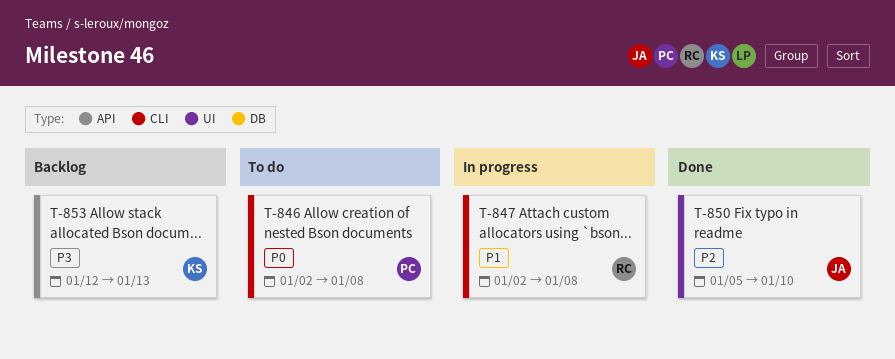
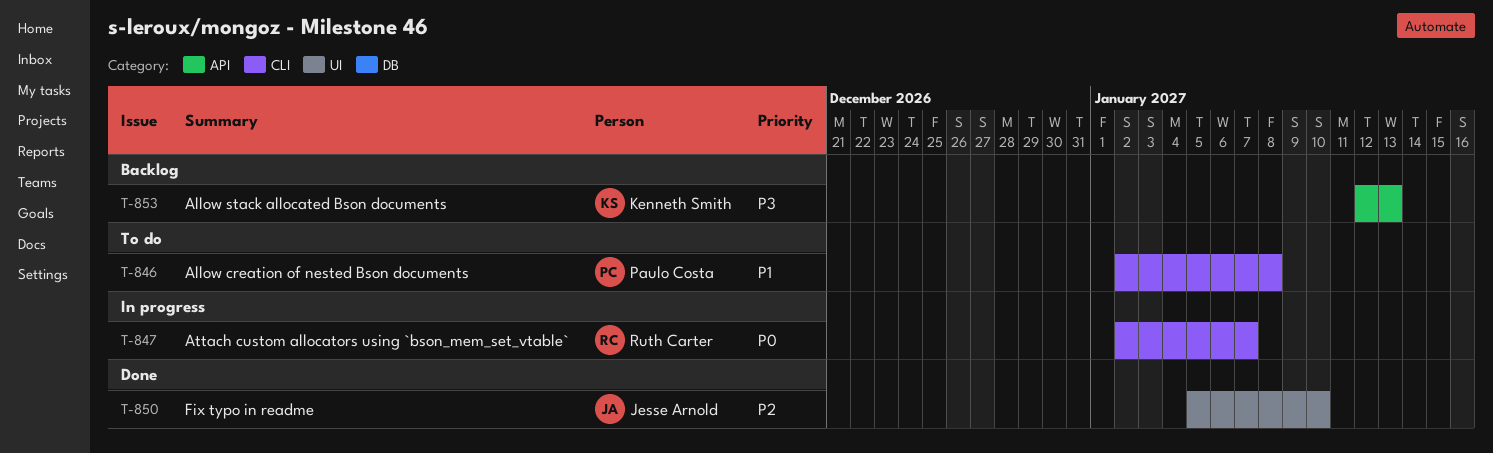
T-846, priority: P0 -> P1
T-847, priority: P1 -> P0
T-847, due: Jan 8 -> Jan 7

